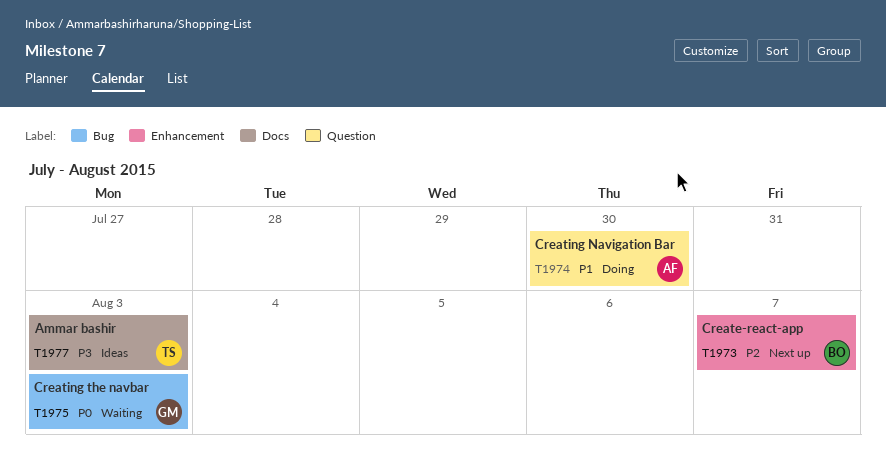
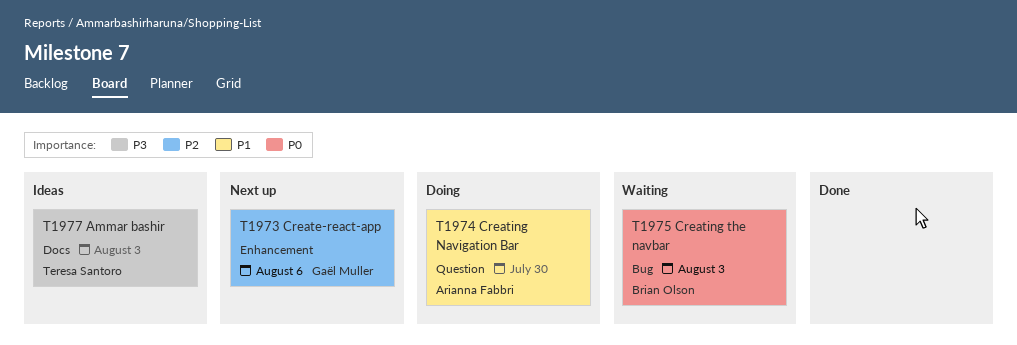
T1973, owner: Brian Olson -> Gaël Muller
T1973, due: Aug 7 -> Aug 6
T1975, owner: Gaël Muller -> Brian Olson

